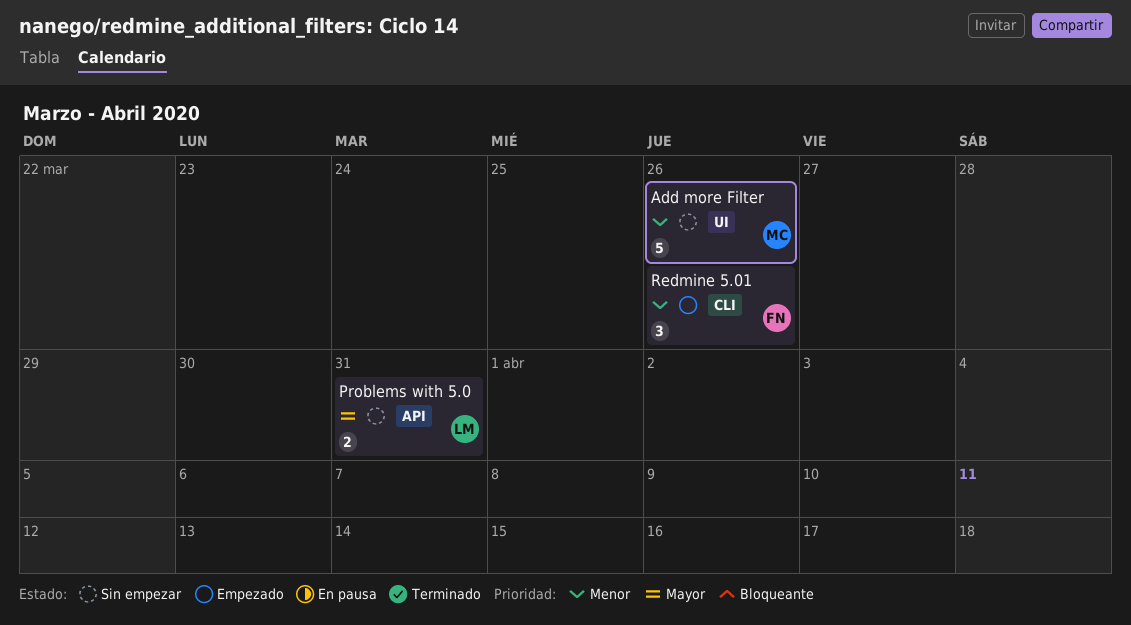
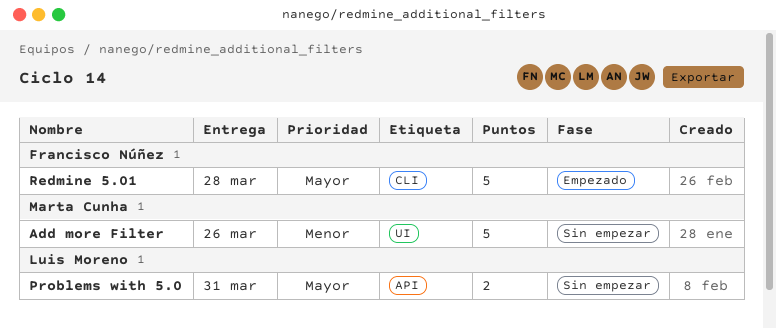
Redmine 5.01, priority: Menor -> Mayor
Redmine 5.01, estimate: 3 -> 5
Redmine 5.01, due: Mar 26 -> Mar 28

